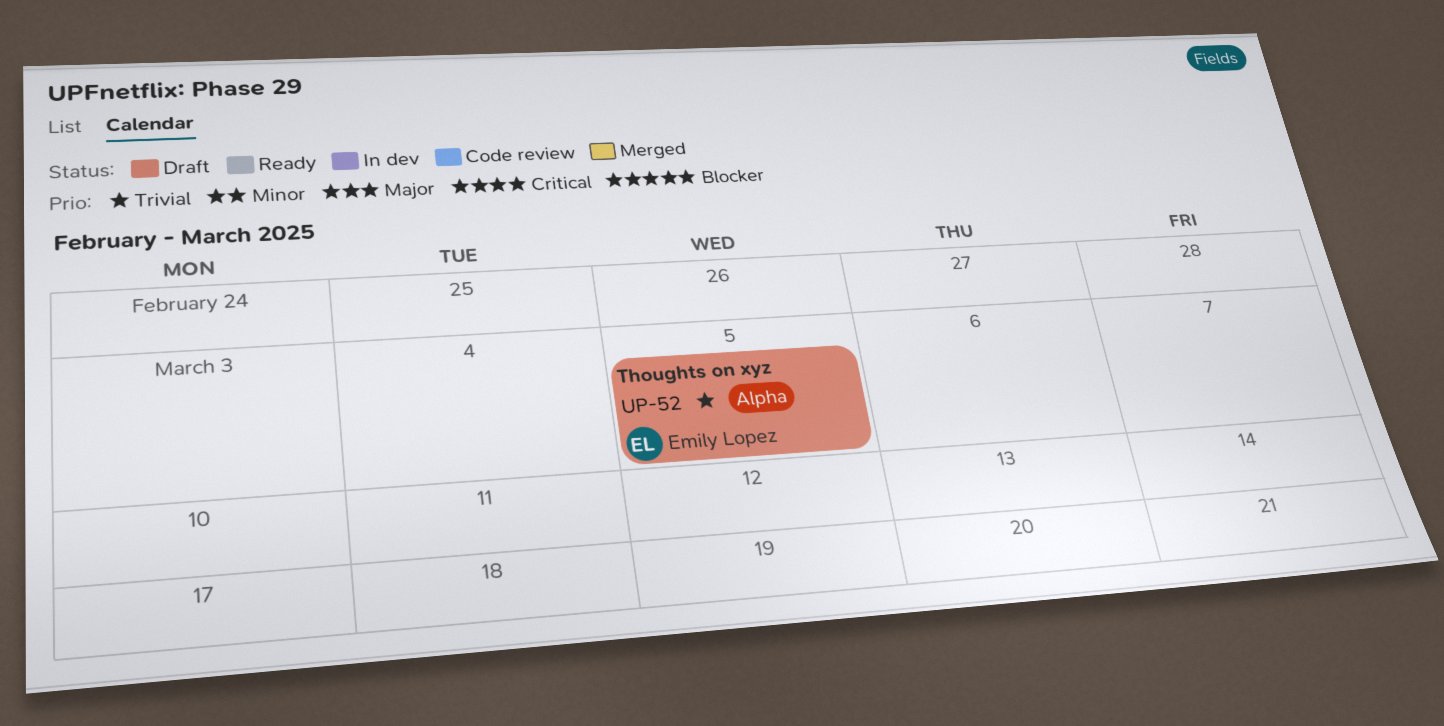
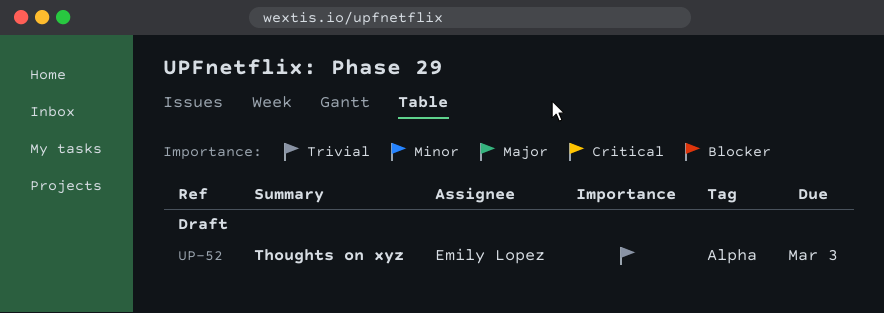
UP-52, due: Mar 5 -> Mar 3

